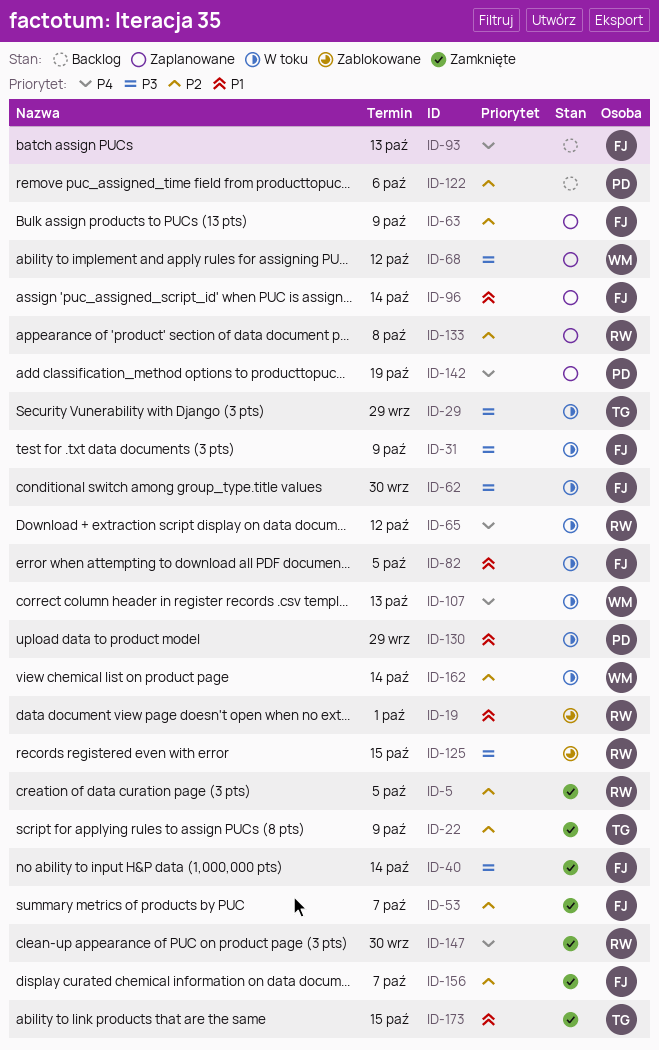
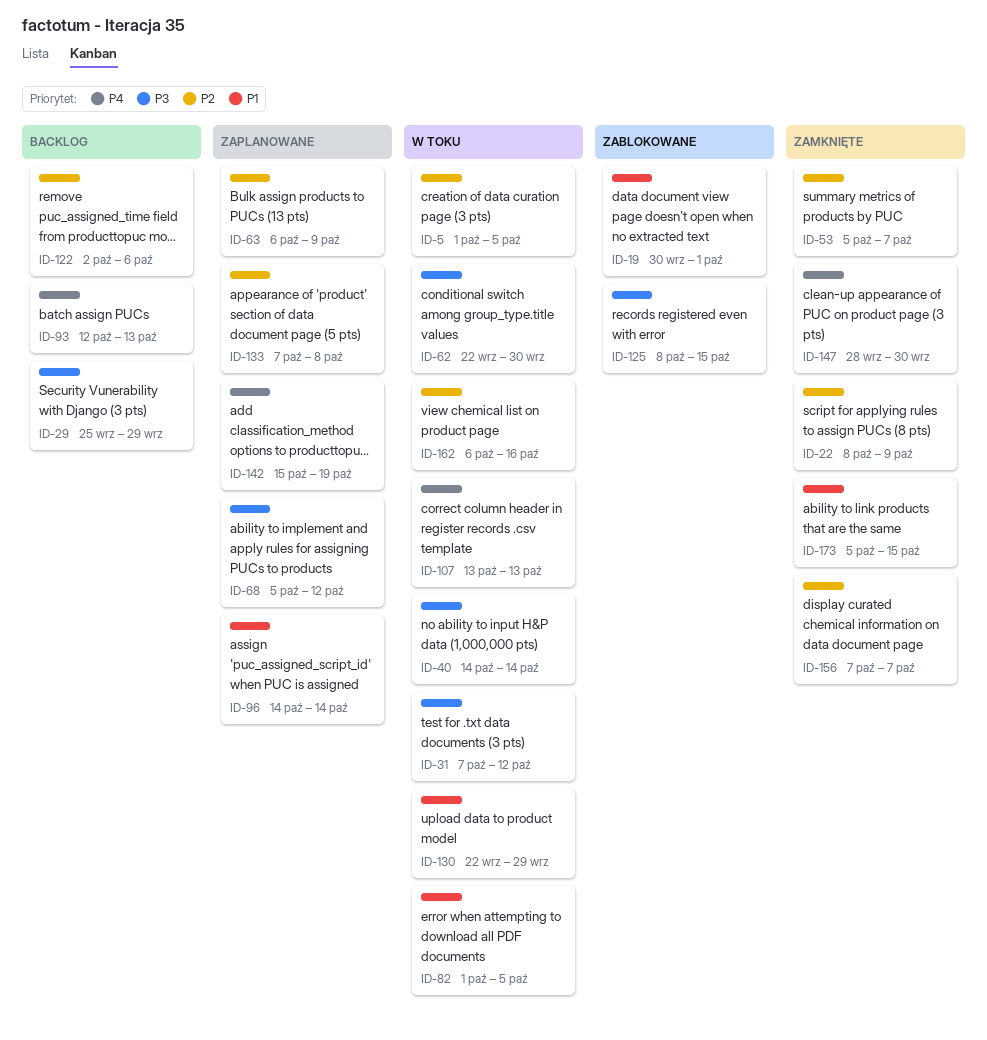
ID-5, status: Zamknięte -> W toku
ID-29, status: W toku -> Backlog
ID-31, due: Oct 9 -> Oct 12
ID-40, status: Zamknięte -> W toku
ID-65: present -> none
ID-162, due: Oct 14 -> Oct 16

